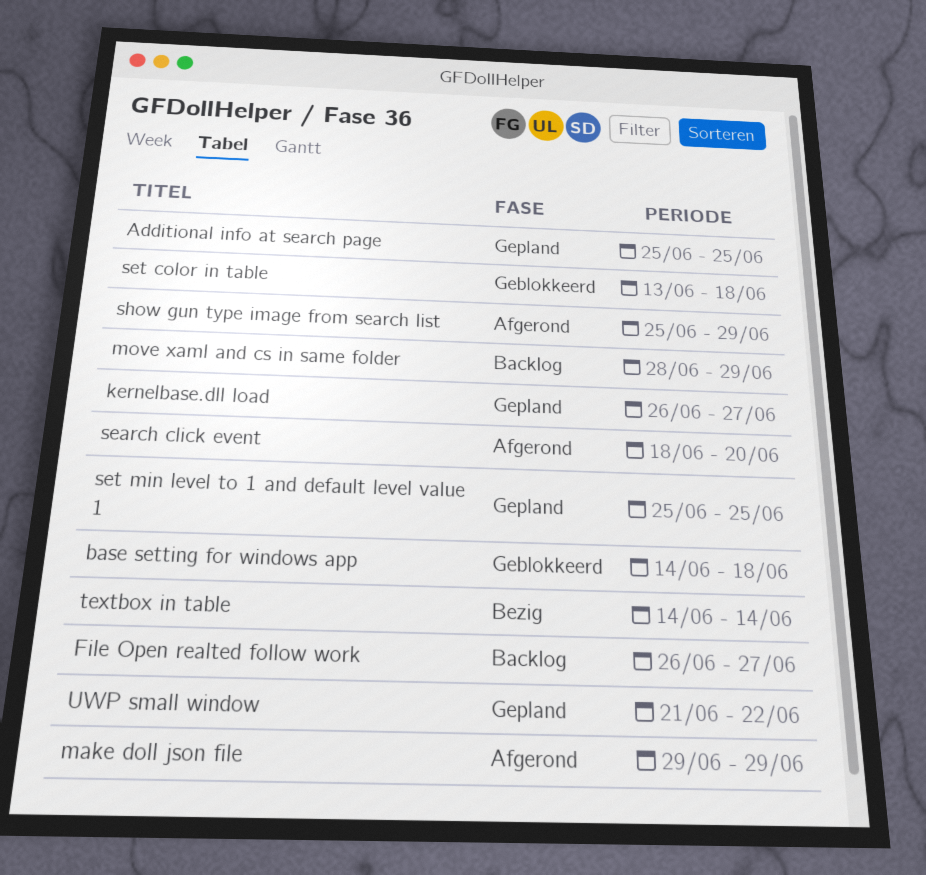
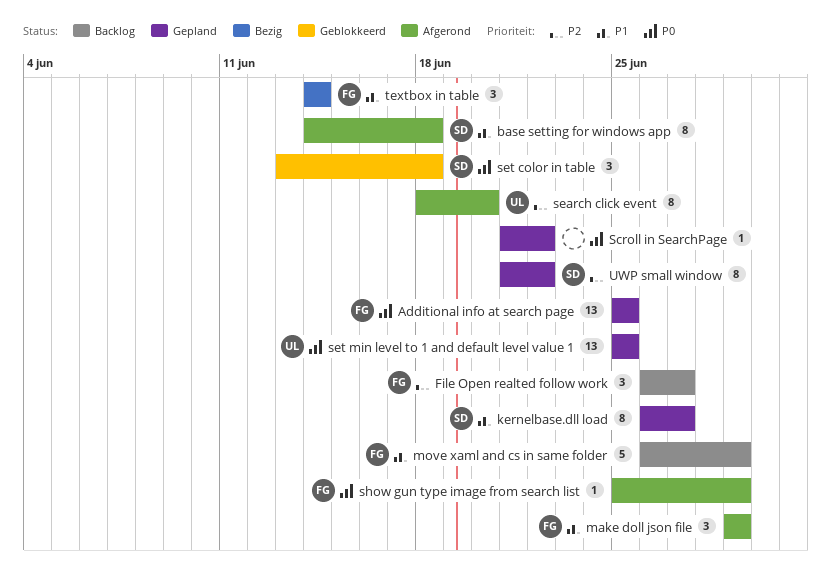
base setting for windows app, status: Geblokkeerd -> Afgerond
move xaml and cs in same folder, start: Jun 28 -> Jun 26
Scroll in SearchPage: none -> present

